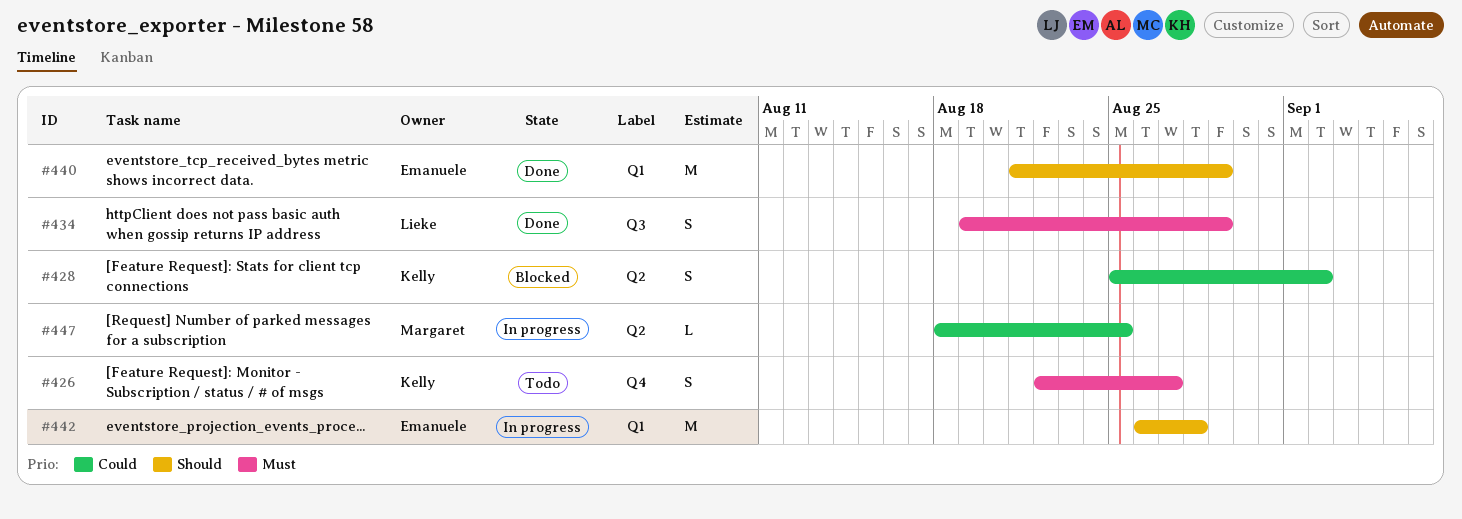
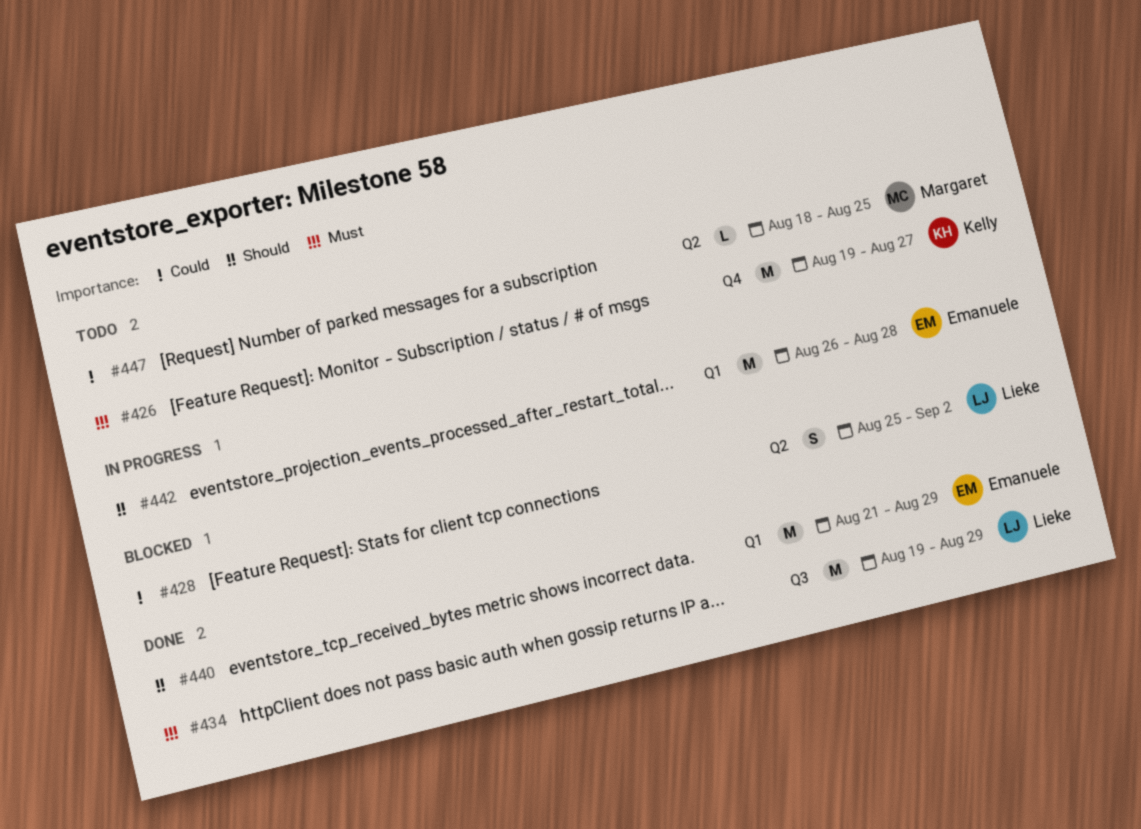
#426, estimate: S -> M
#426, start: Aug 22 -> Aug 19
#428, owner: Kelly -> Lieke
#434, estimate: S -> M
#447, status: In progress -> Todo

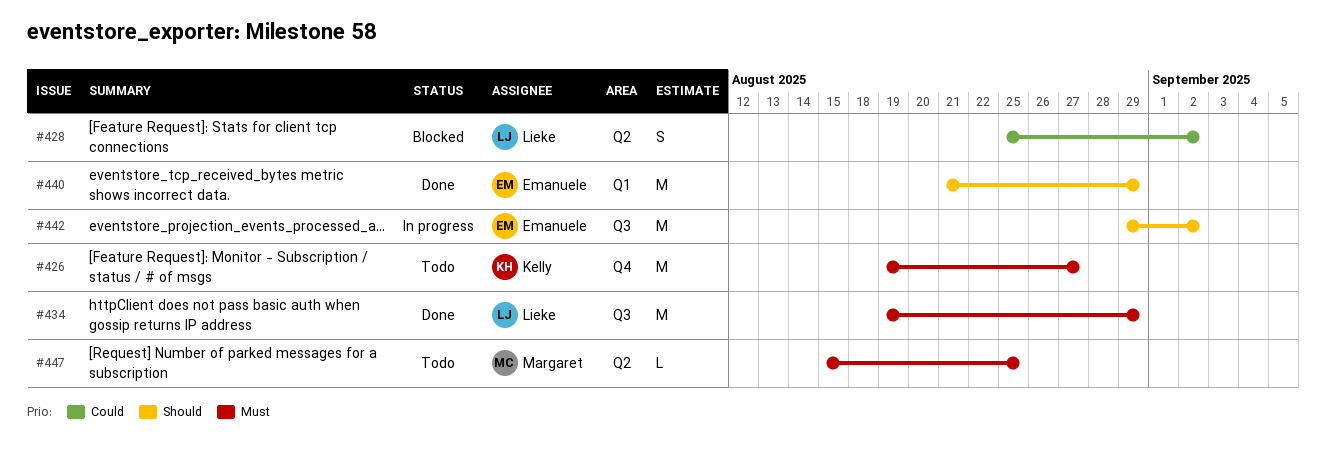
#442, label: Q1 -> Q3
#442, start: Aug 26 -> Aug 29
#442, due: Aug 28 -> Sep 2
#447, priority: Could -> Must
#447, start: Aug 18 -> Aug 15

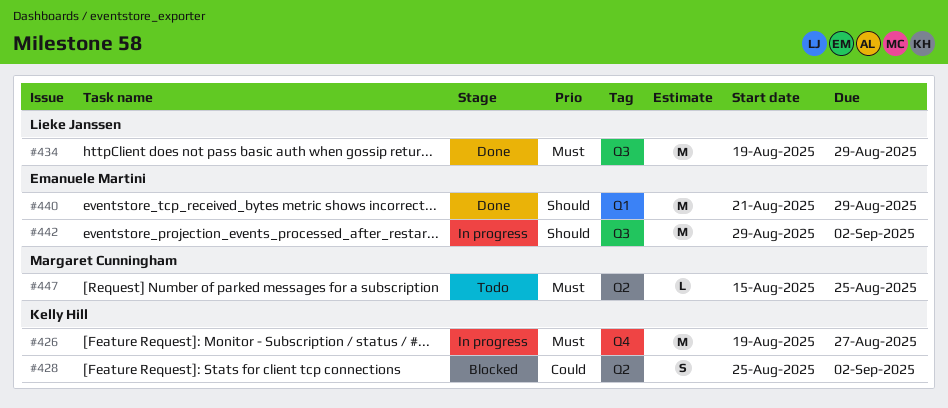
#426, status: Todo -> In progress
#428, owner: Lieke Janssen -> Kelly Hill

